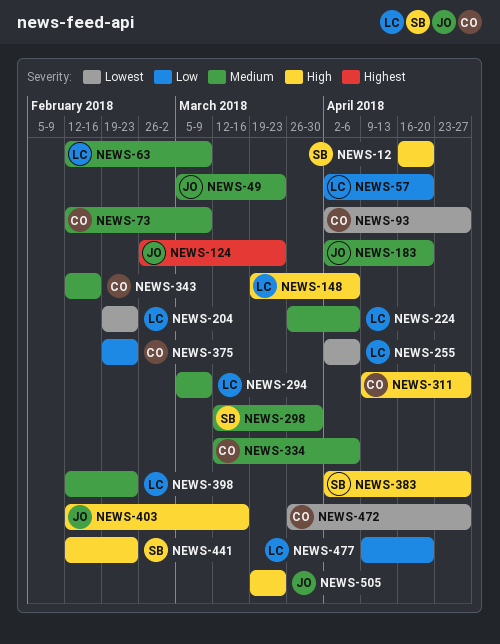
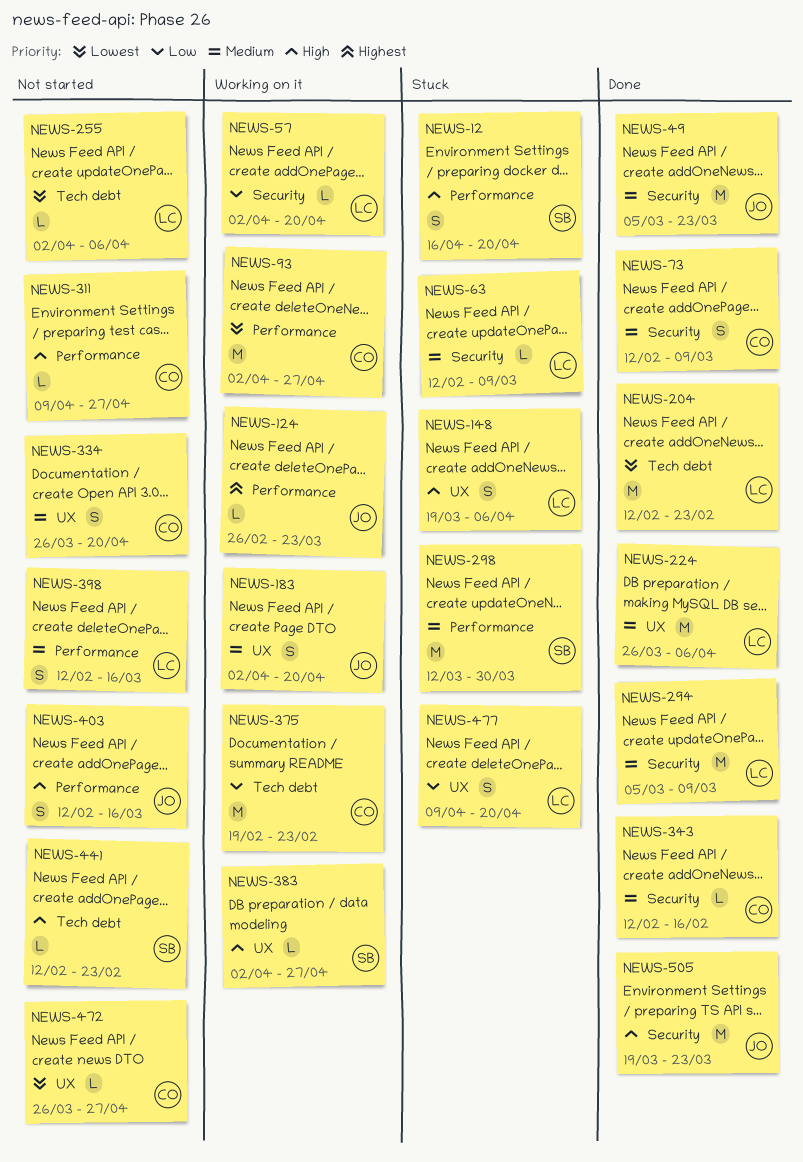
NEWS-204, start: Feb 19 -> Feb 12
NEWS-334, start: Mar 12 -> Mar 26
NEWS-334, due: Apr 6 -> Apr 20
NEWS-398, due: Feb 23 -> Mar 16

